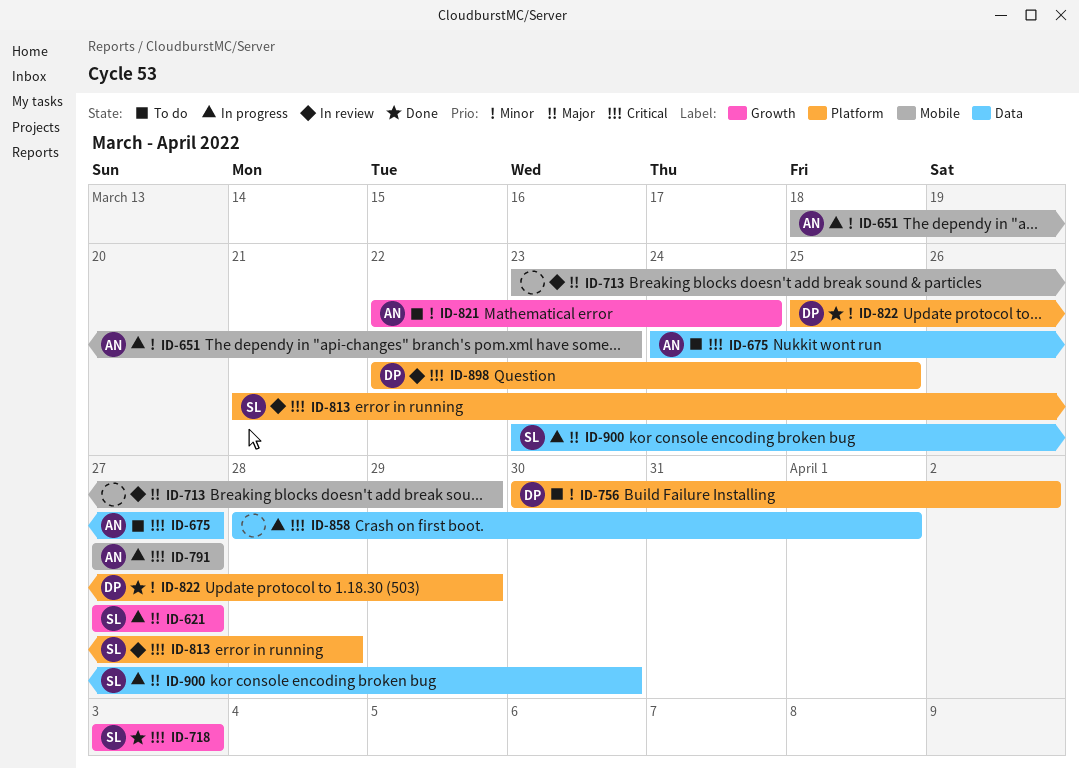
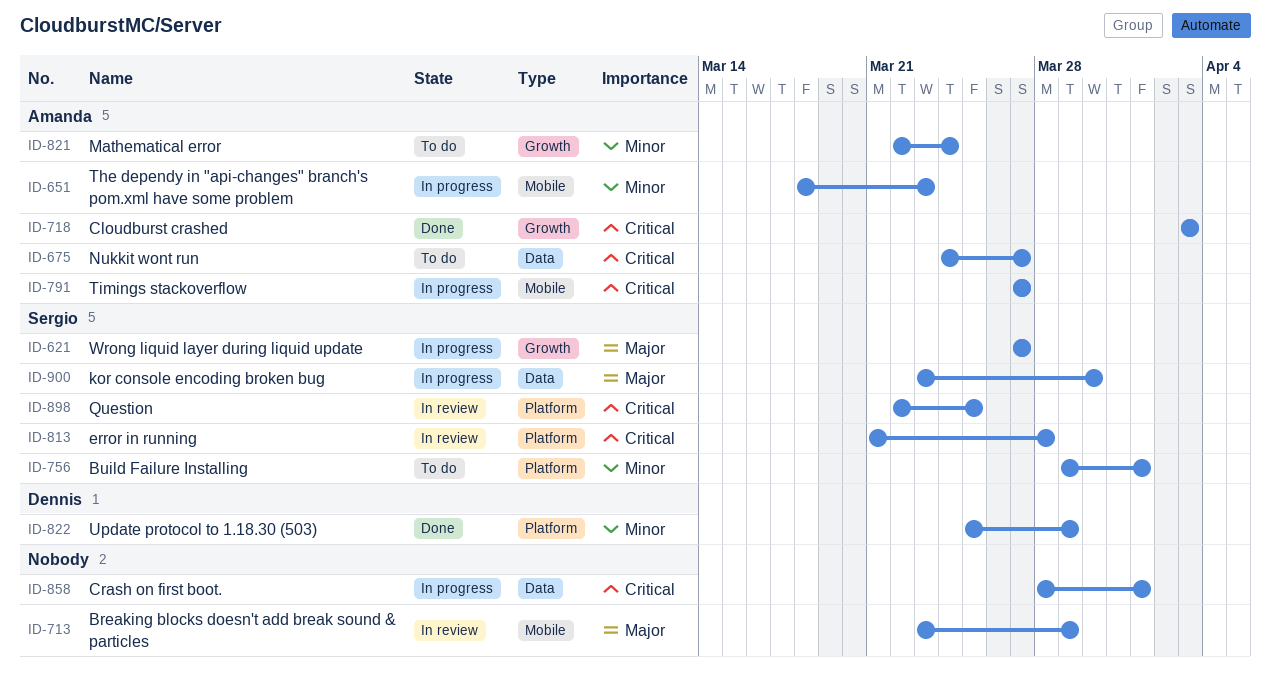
ID-718, owner: Sergio -> Amanda
ID-756, owner: Dennis -> Sergio
ID-756, start: Mar 30 -> Mar 29
ID-756, due: Apr 2 -> Apr 1
ID-898, owner: Dennis -> Sergio

